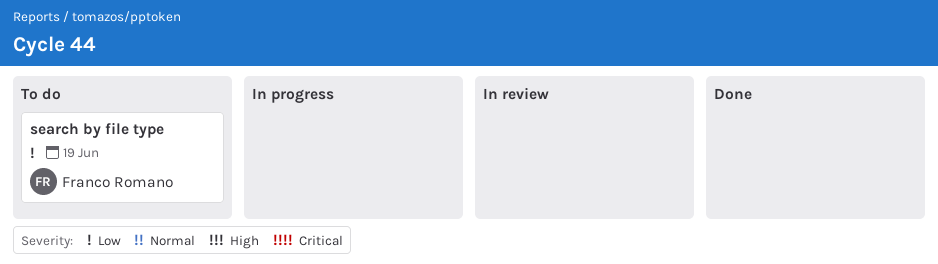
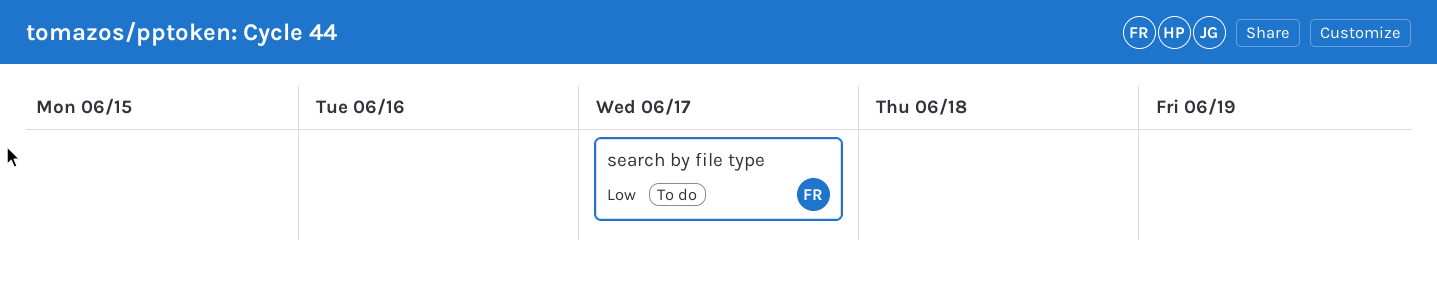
search by file type, due: Jun 19 -> Jun 17

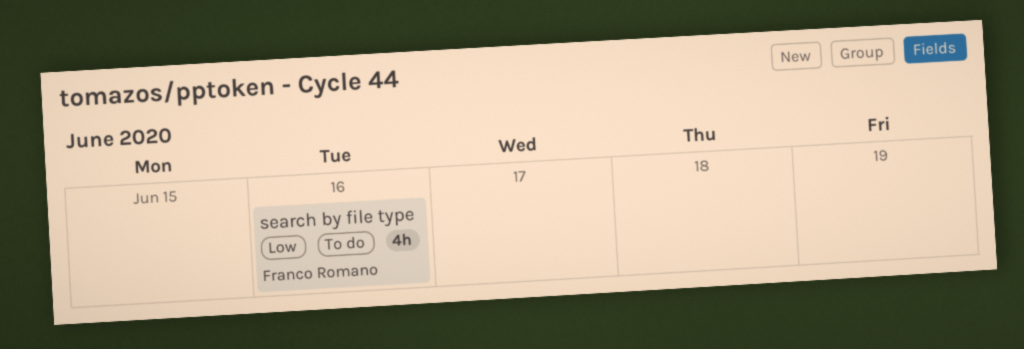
search by file type, due: Jun 17 -> Jun 16

